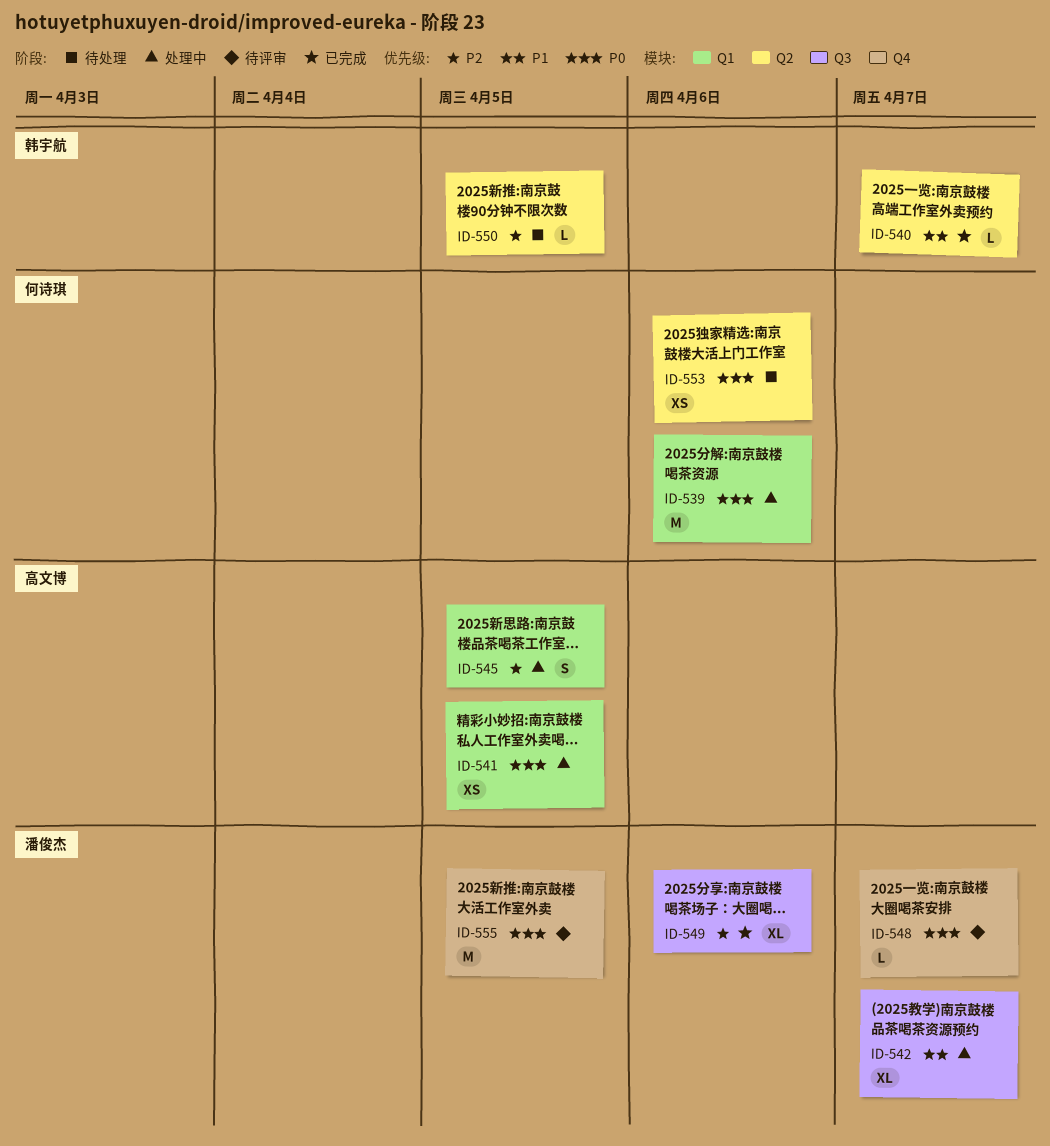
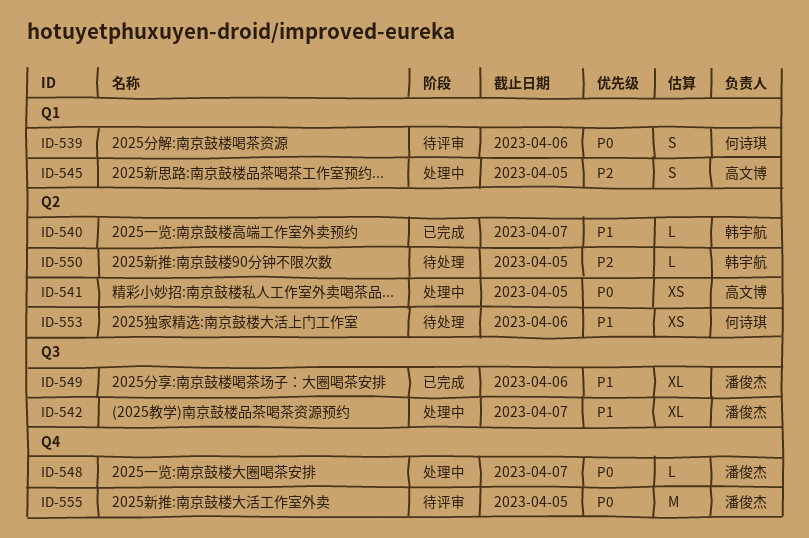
ID-539, status: 处理中 -> 待评审
ID-539, estimate: M -> S
ID-541, label: Q1 -> Q2
ID-548, status: 待评审 -> 处理中
ID-549, priority: P2 -> P1
ID-553, priority: P0 -> P1

